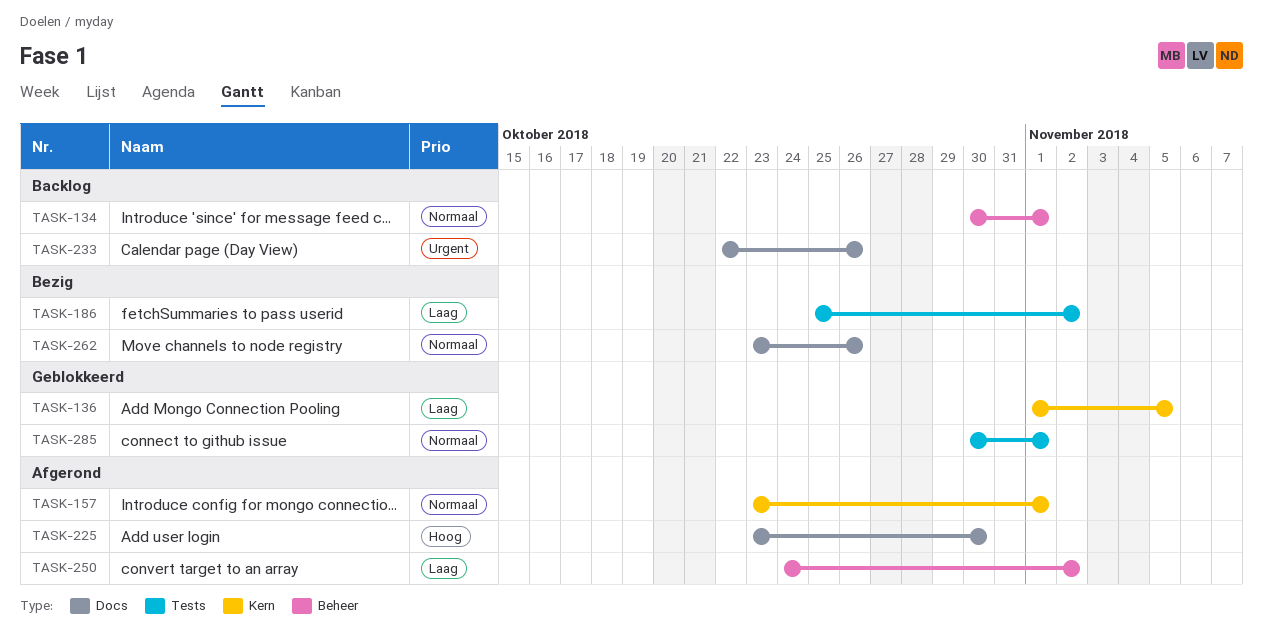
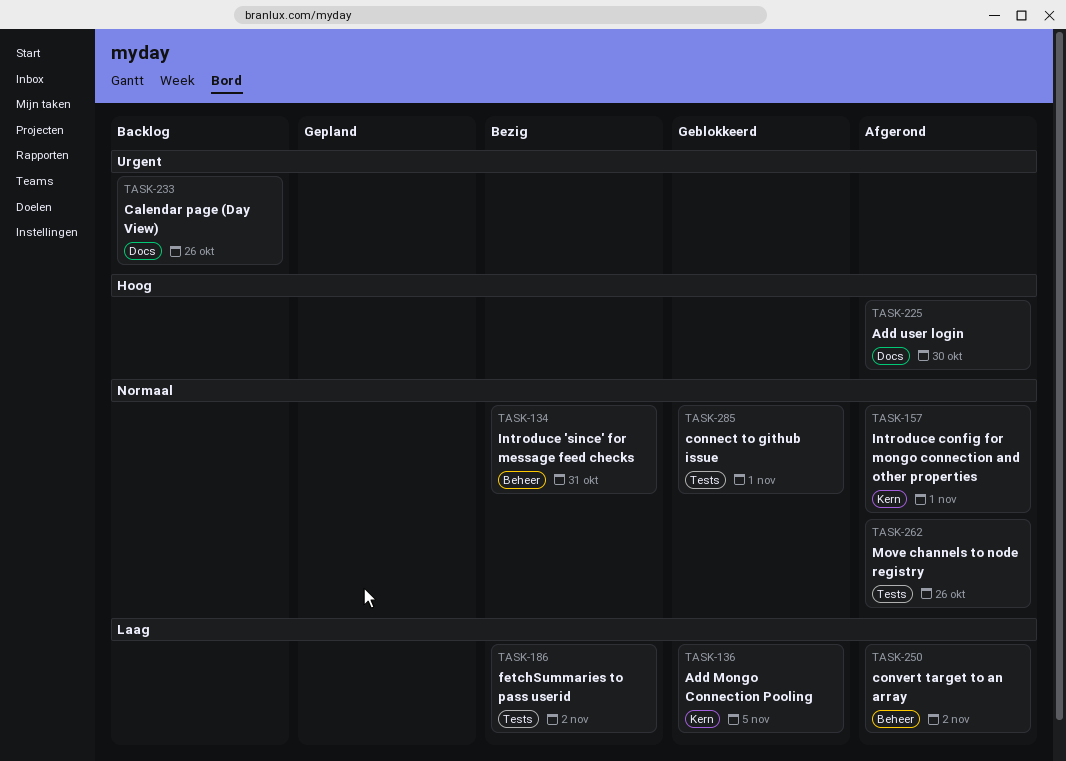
TASK-134, status: Backlog -> Bezig
TASK-134, due: Nov 1 -> Oct 31
TASK-262, status: Bezig -> Afgerond
TASK-262, label: Docs -> Tests

